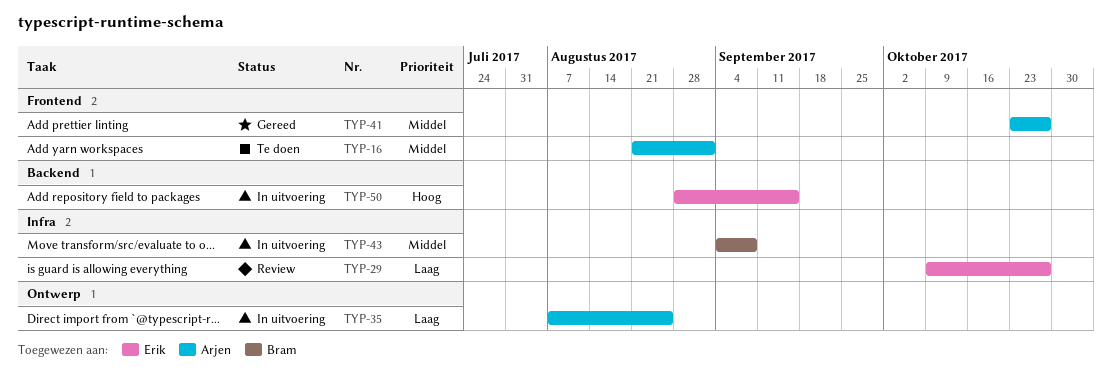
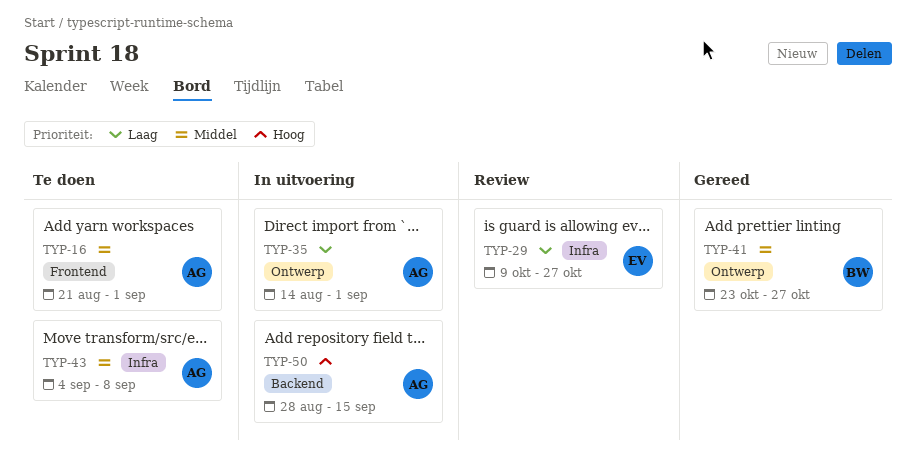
TYP-35, start: Aug 7 -> Aug 14
TYP-35, due: Aug 25 -> Sep 1
TYP-41, owner: Arjen -> Bram
TYP-41, label: Frontend -> Ontwerp
TYP-43, status: In uitvoering -> Te doen
TYP-43, owner: Bram -> Arjen
TYP-50, owner: Erik -> Arjen

